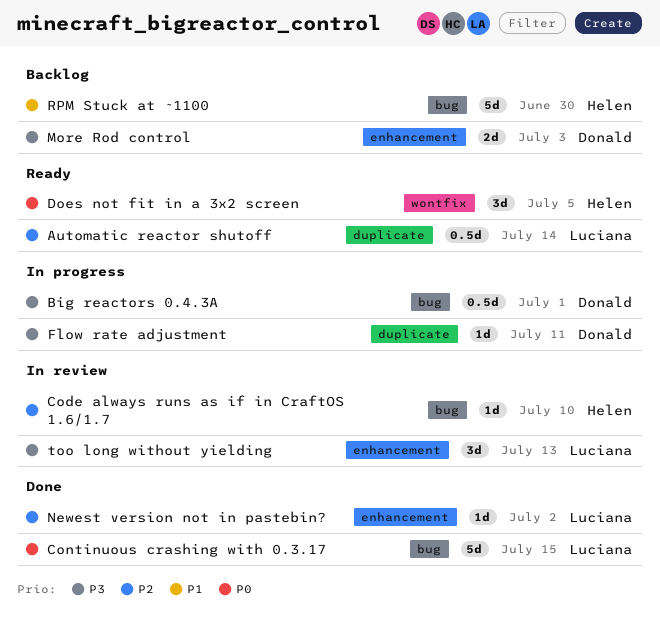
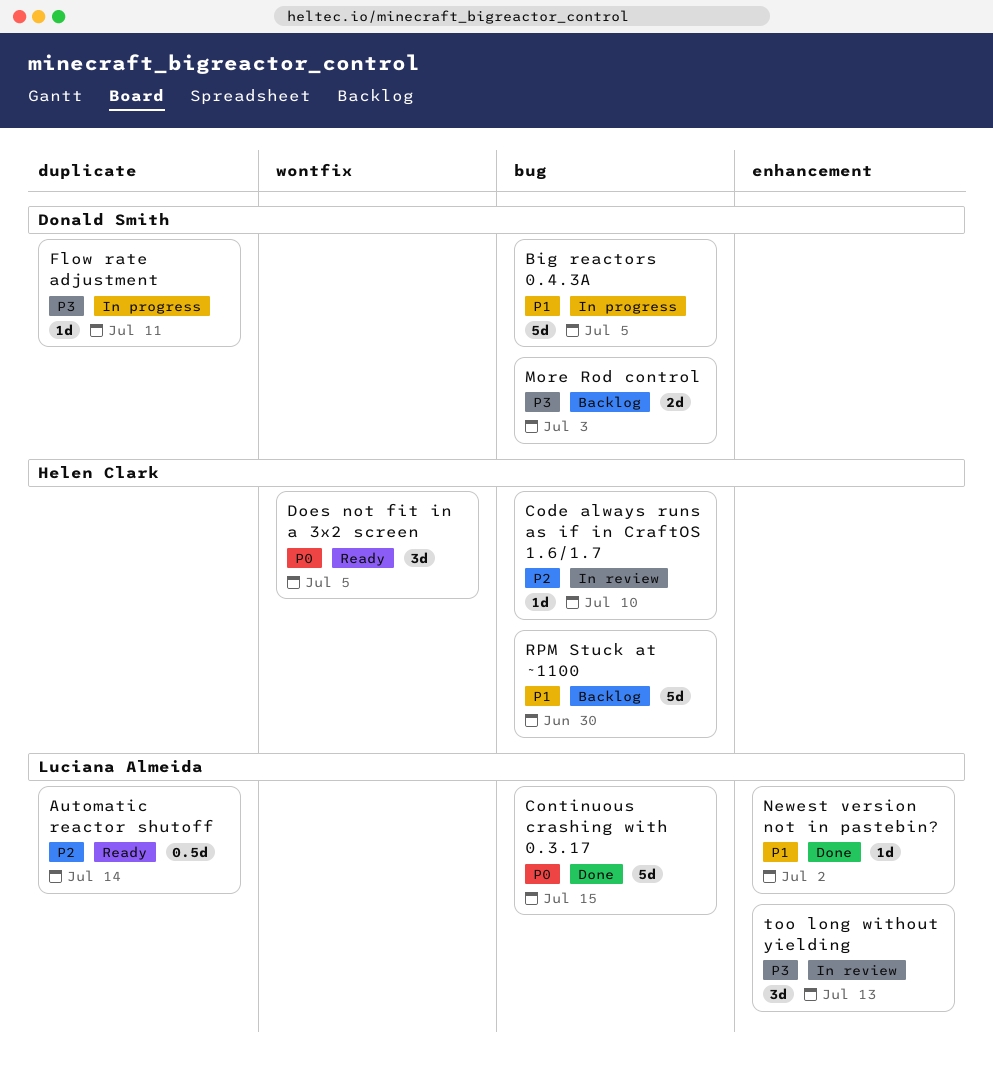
Big reactors 0.4.3A, priority: P3 -> P1
Big reactors 0.4.3A, estimate: 0.5d -> 5d
Big reactors 0.4.3A, due: Jul 1 -> Jul 5
More Rod control, label: enhancement -> bug
Newest version not in pastebin?, priority: P2 -> P1

